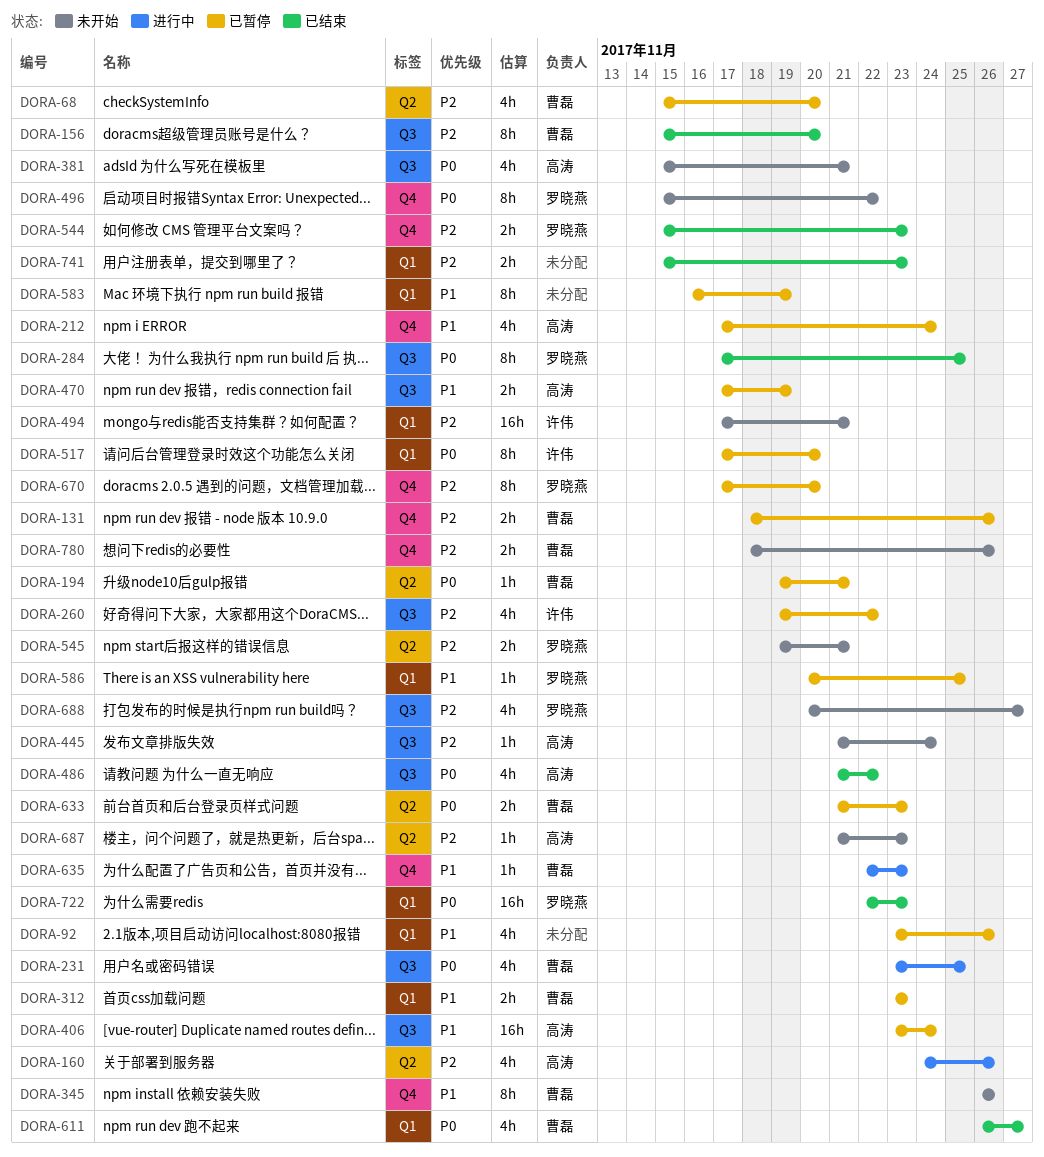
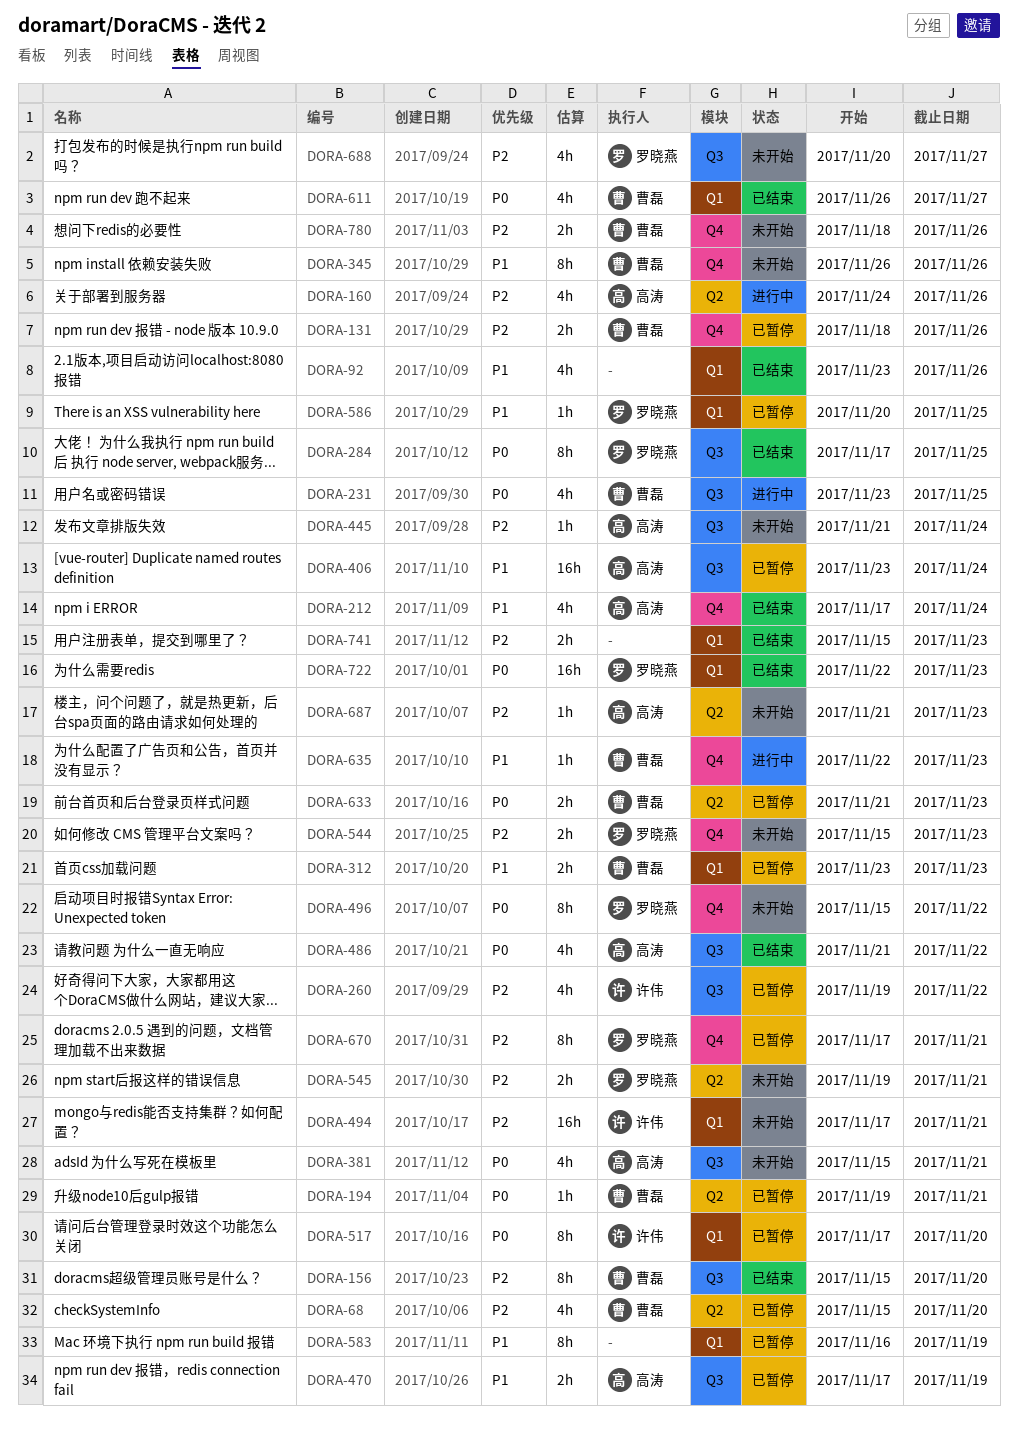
DORA-92, status: 已暂停 -> 已结束
DORA-212, status: 已暂停 -> 已结束
DORA-544, status: 已结束 -> 未开始
DORA-670, due: Nov 20 -> Nov 21

